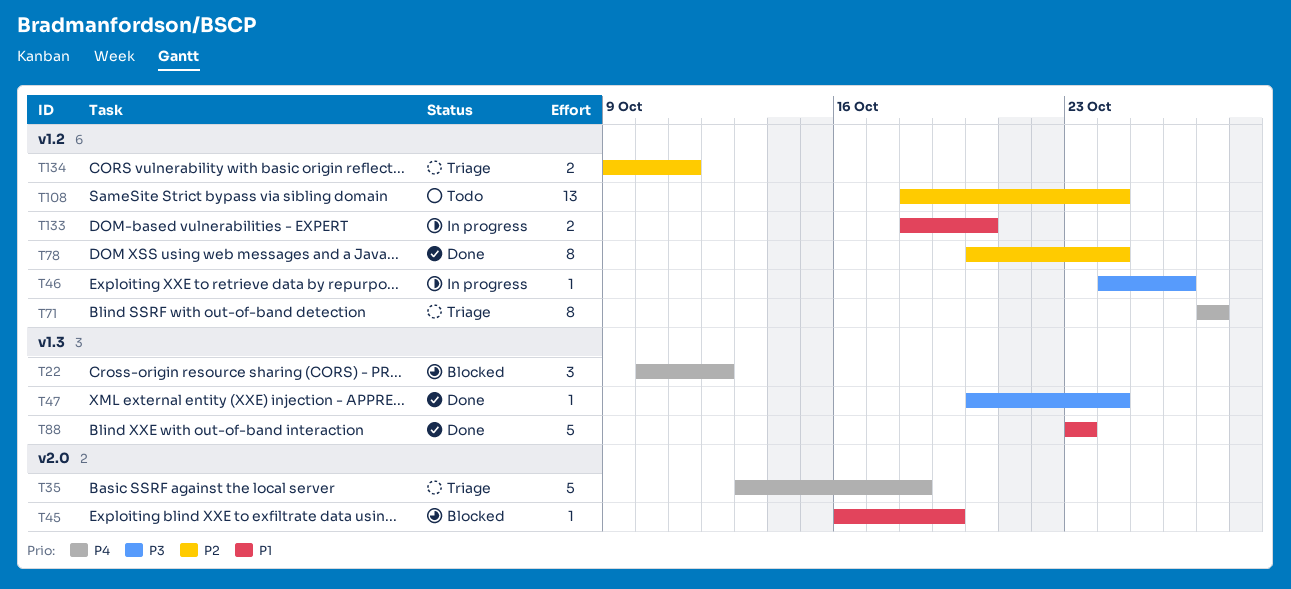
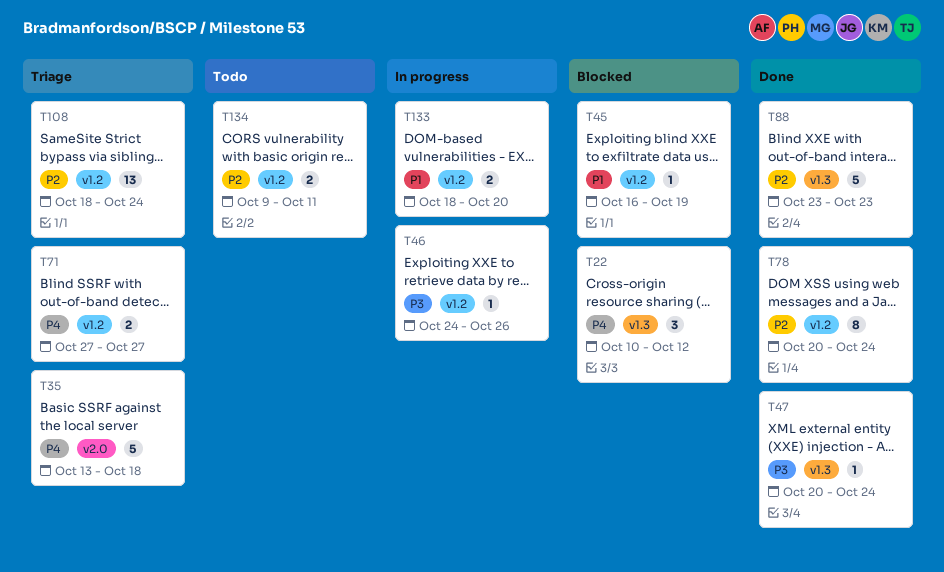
T45, label: v2.0 -> v1.2
T71, estimate: 8 -> 2
T88, priority: P1 -> P2
T108, status: Todo -> Triage
T134, status: Triage -> Todo

